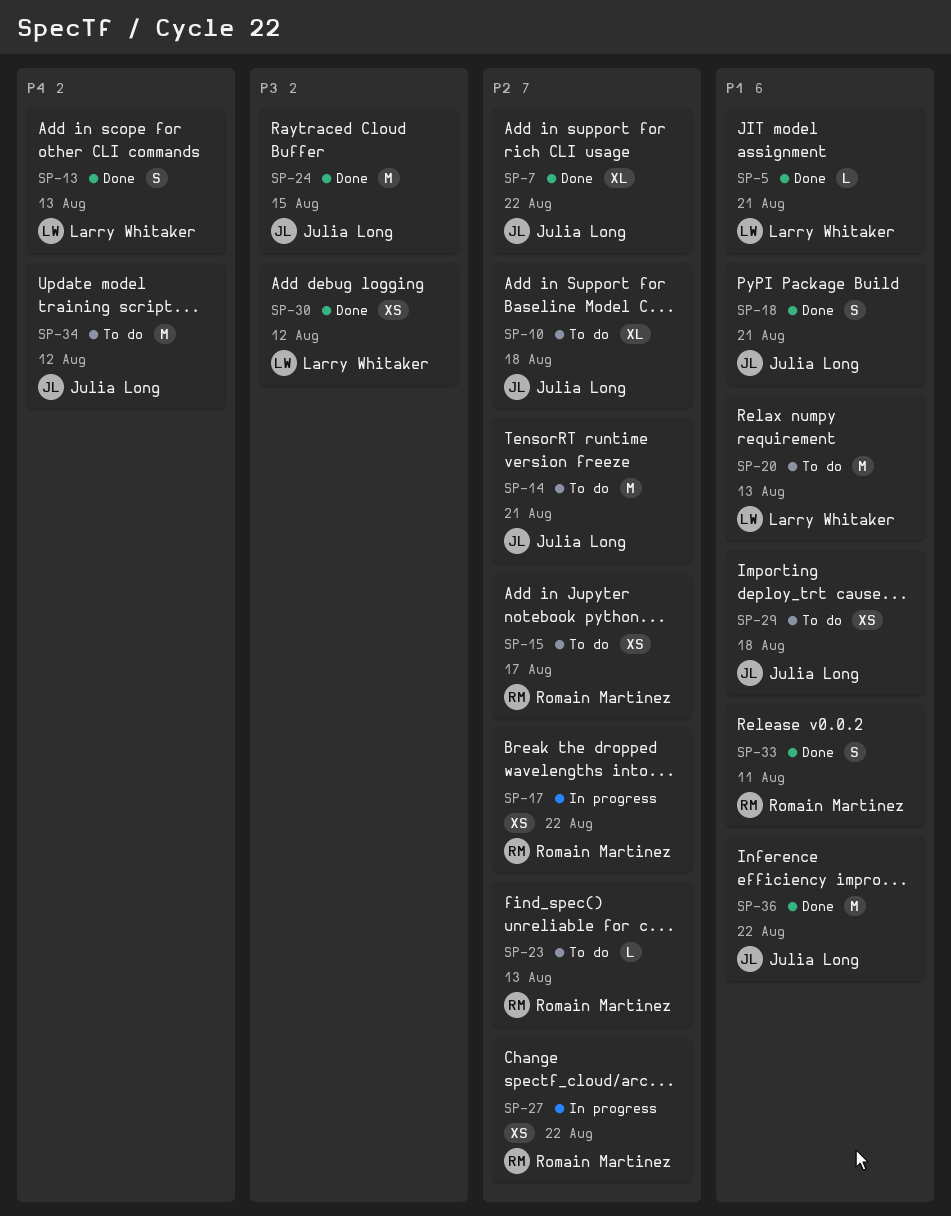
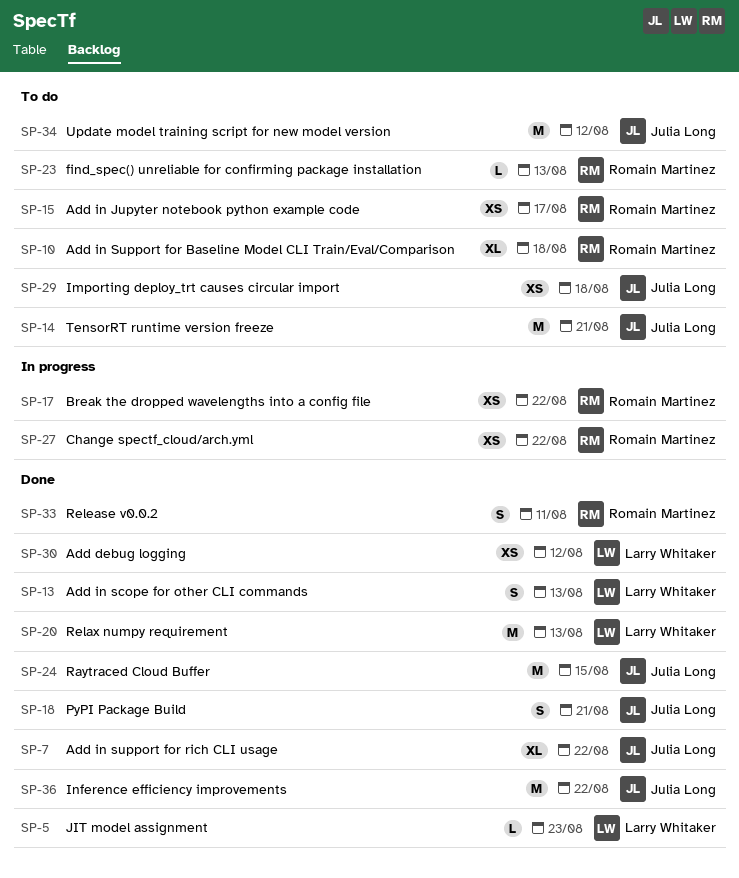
SP-5, due: Aug 21 -> Aug 23
SP-10, owner: Julia Long -> Romain Martinez
SP-20, status: To do -> Done

